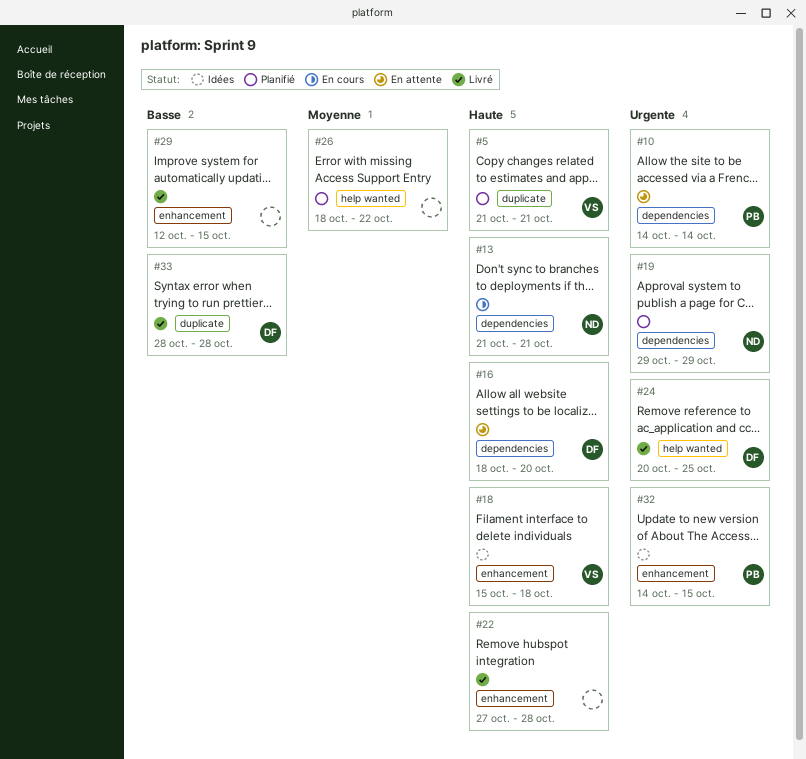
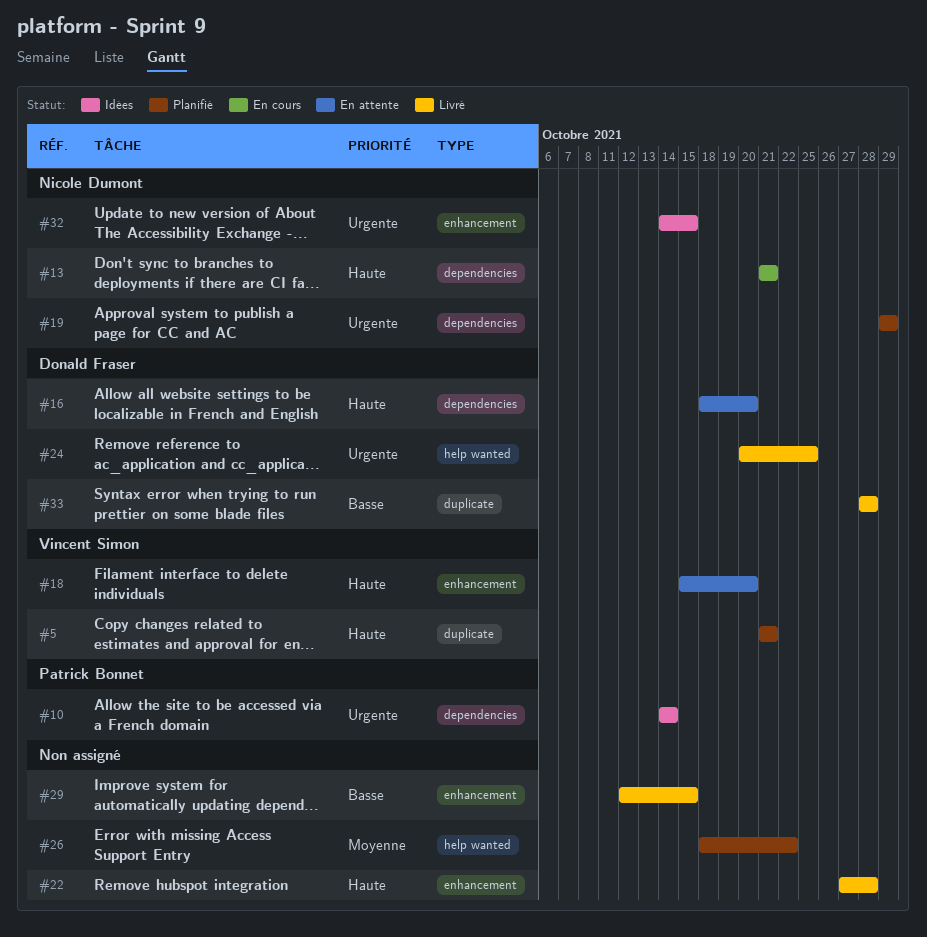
#10, status: En attente -> Idées
#18, status: Idées -> En attente
#18, due: Oct 18 -> Oct 20
#32, owner: Patrick Bonnet -> Nicole Dumont

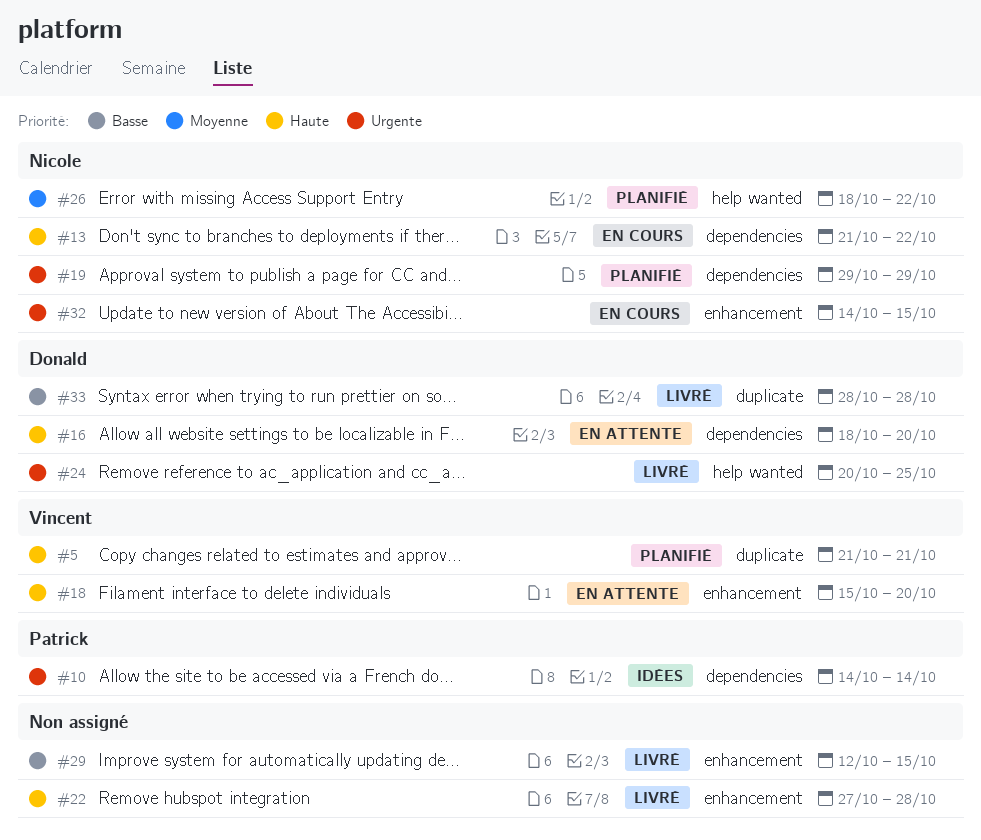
#13, due: Oct 21 -> Oct 22
#26, owner: none -> Nicole Dumont
#32, status: Idées -> En cours

